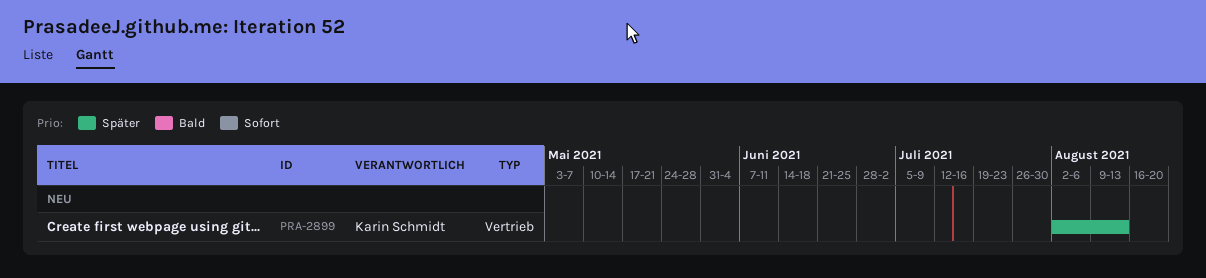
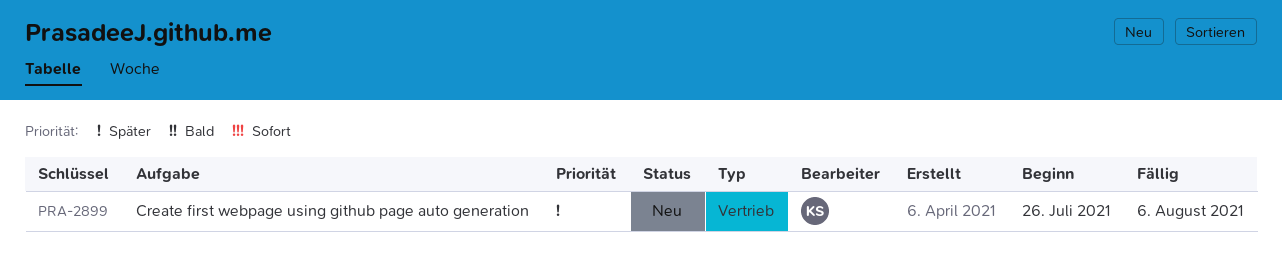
PRA-2899, start: Aug 2 -> Jul 26
PRA-2899, due: Aug 13 -> Aug 6

